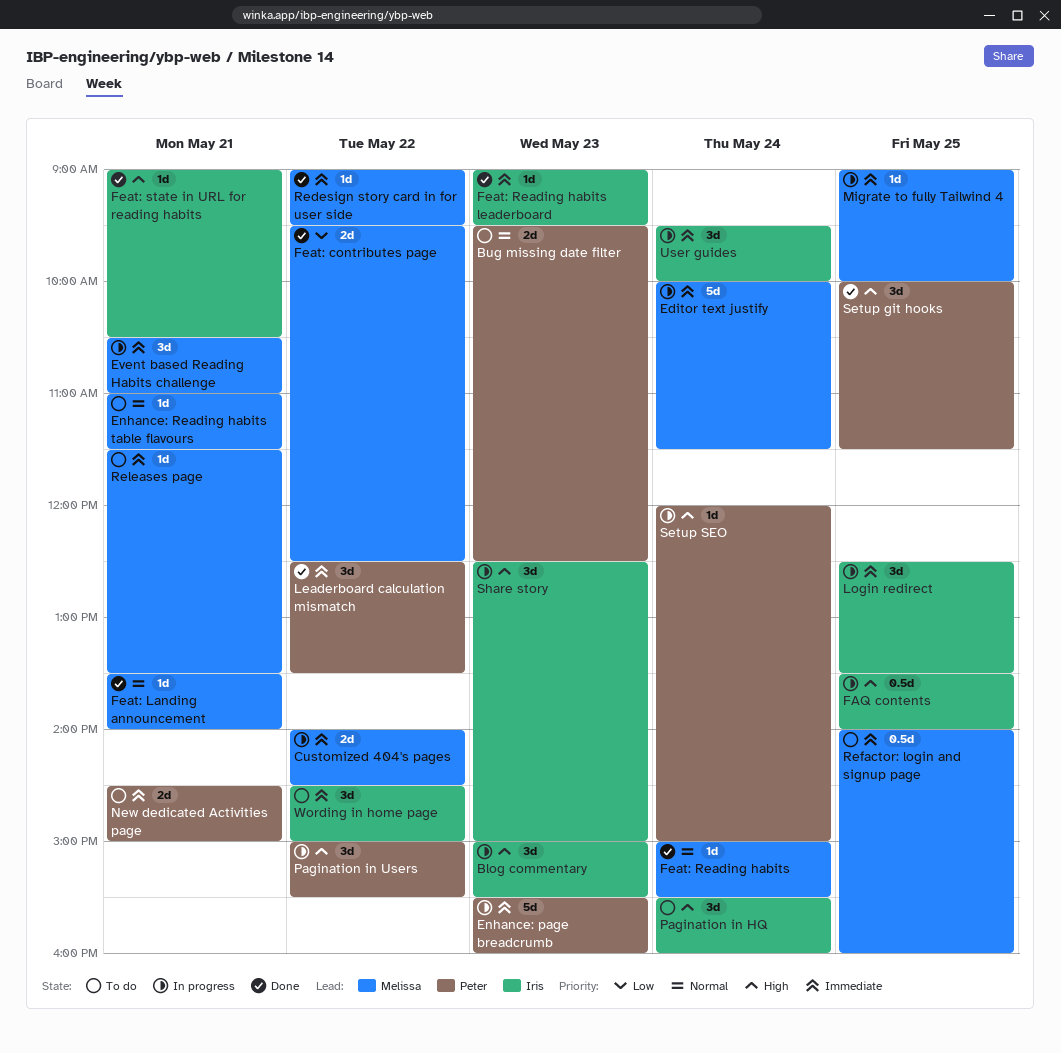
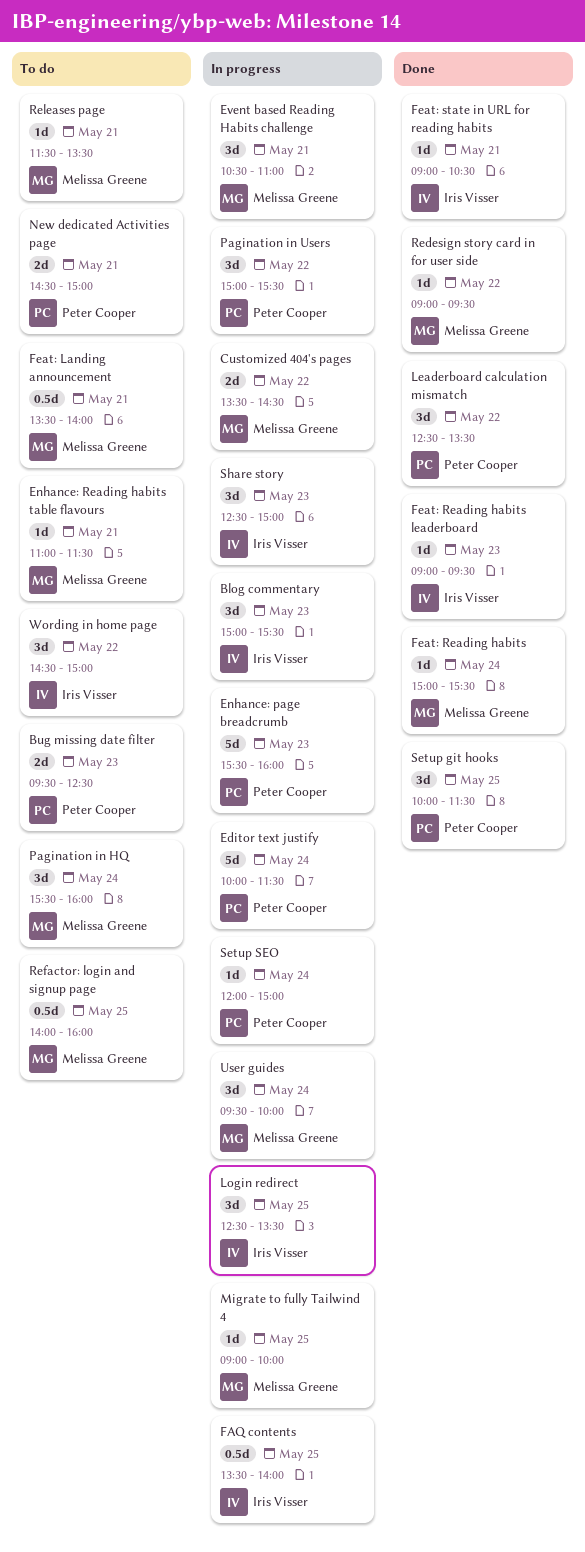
Customized 404's pages, begins: 14:00 -> 13:30
Editor text justify, owner: Melissa Greene -> Peter Cooper
Feat: contributes page: present -> none
Feat: Landing announcement, status: Done -> To do
Feat: Landing announcement, estimate: 1d -> 0.5d
Pagination in HQ, owner: Iris Visser -> Melissa Greene
User guides, owner: Iris Visser -> Melissa Greene

